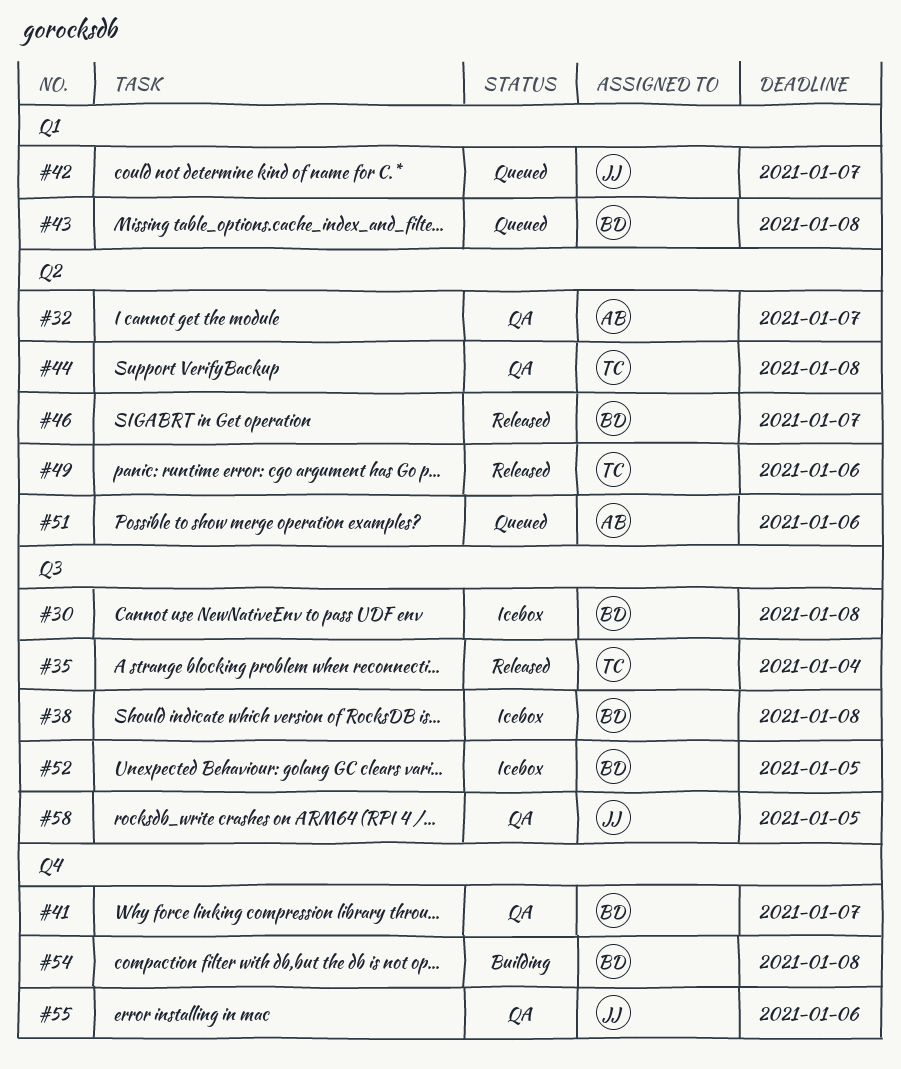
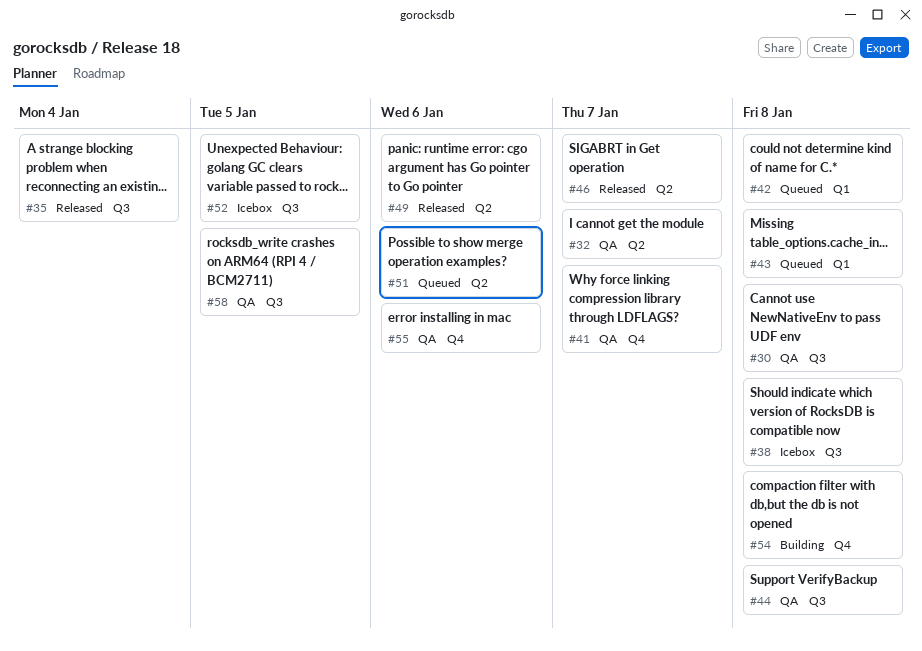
#30, status: Icebox -> QA
#42, due: Jan 7 -> Jan 8
#44, label: Q2 -> Q3

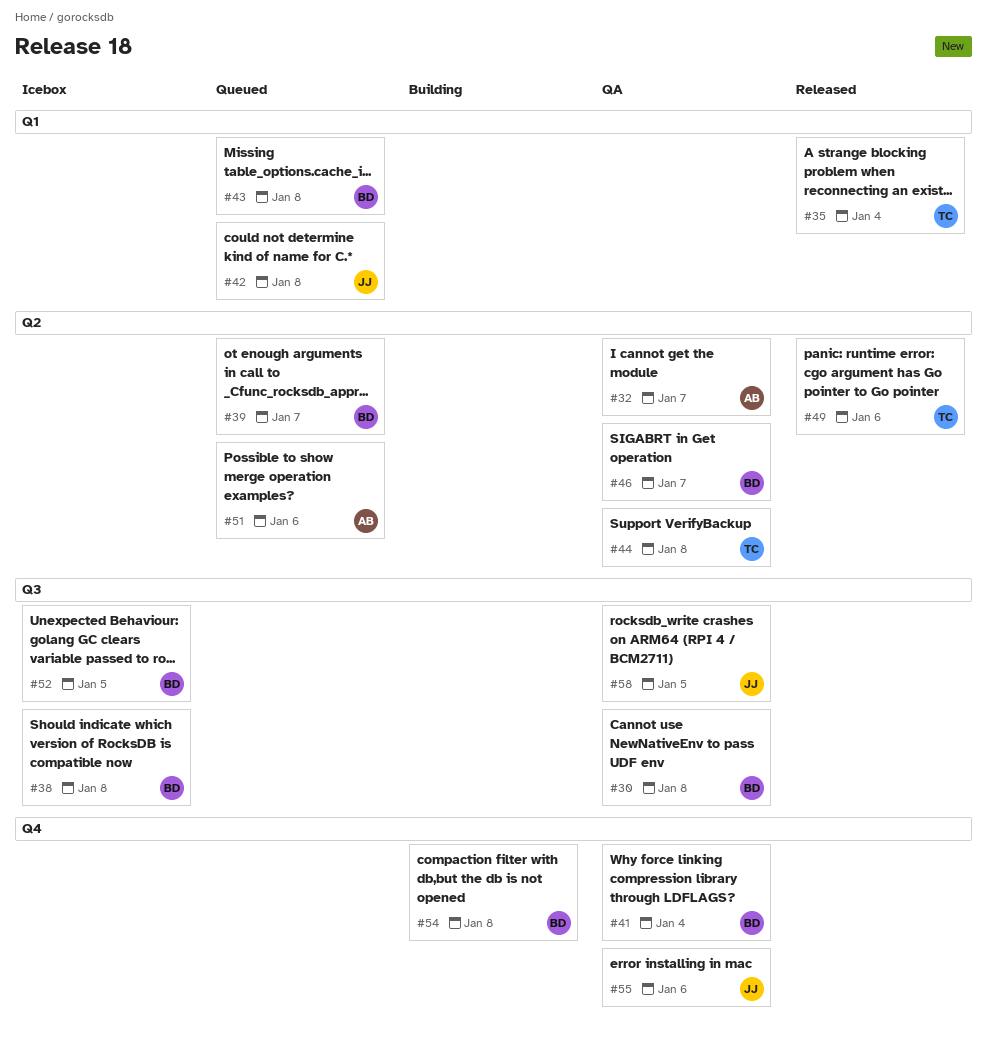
#35, label: Q3 -> Q1
#39: none -> present
#41, due: Jan 7 -> Jan 4
#44, label: Q3 -> Q2
#46, status: Released -> QA

